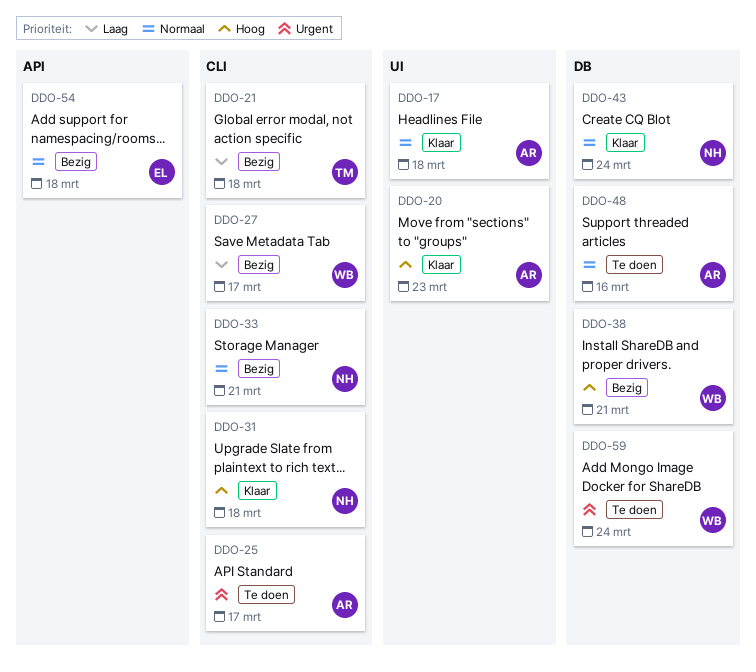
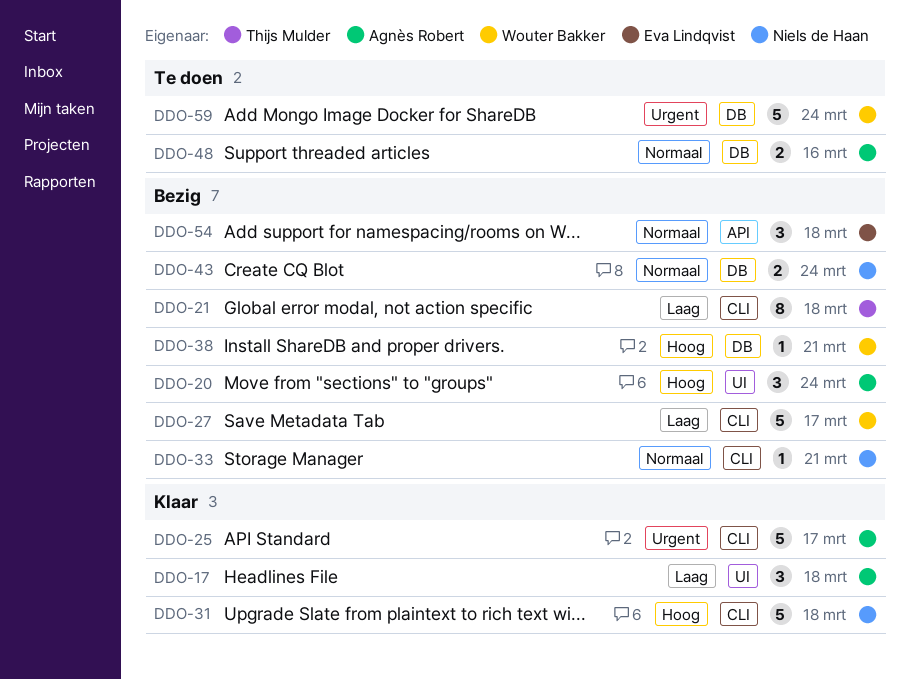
DDO-17, priority: Normaal -> Laag
DDO-20, status: Klaar -> Bezig
DDO-20, due: Mar 23 -> Mar 24
DDO-25, status: Te doen -> Klaar
DDO-43, status: Klaar -> Bezig

